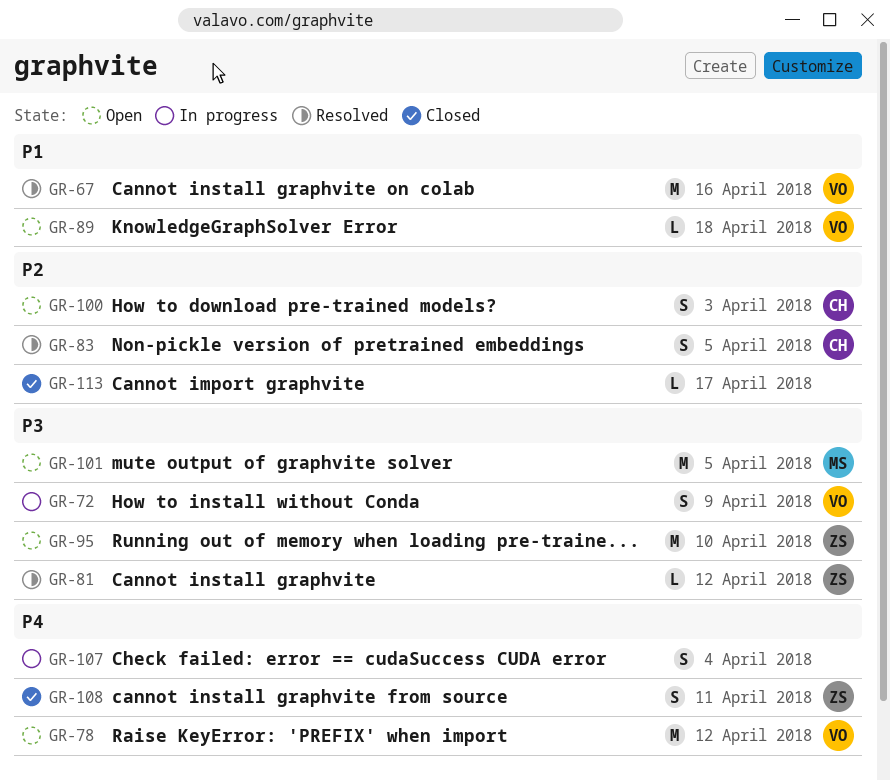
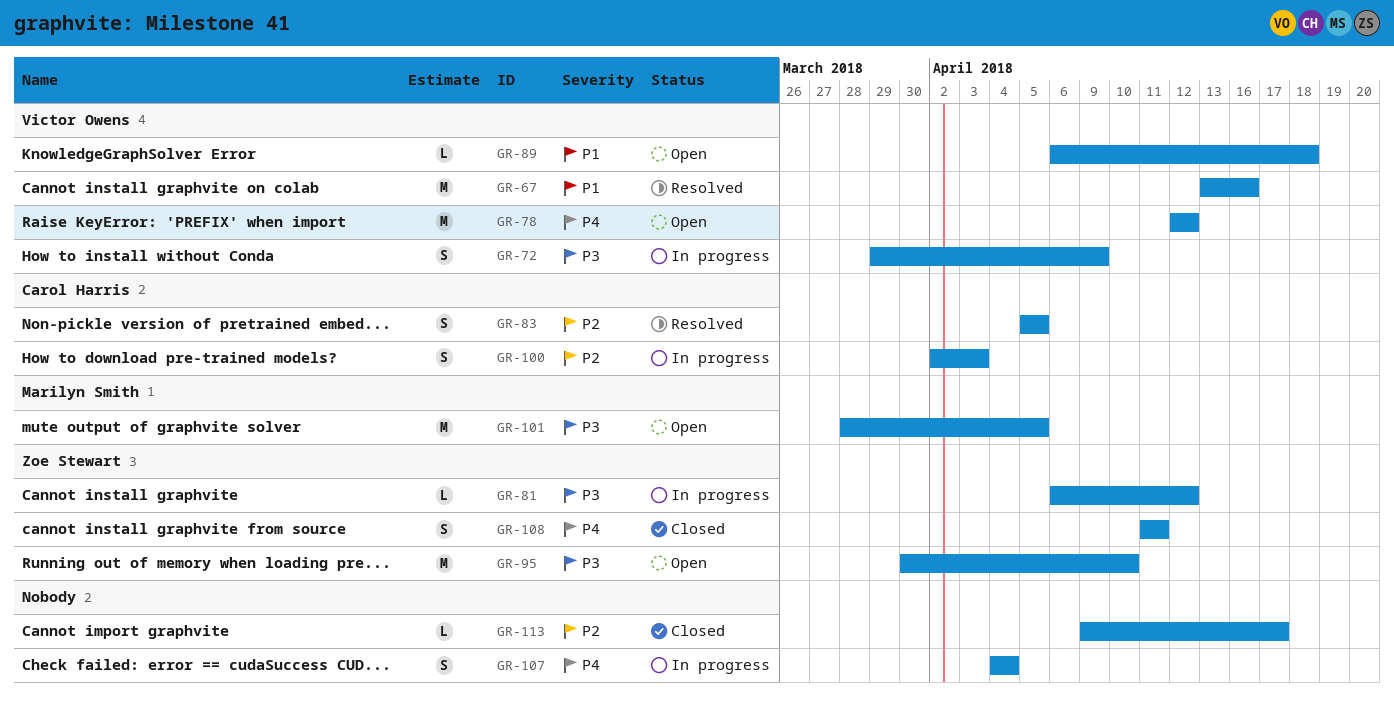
GR-81, status: Resolved -> In progress
GR-100, status: Open -> In progress

